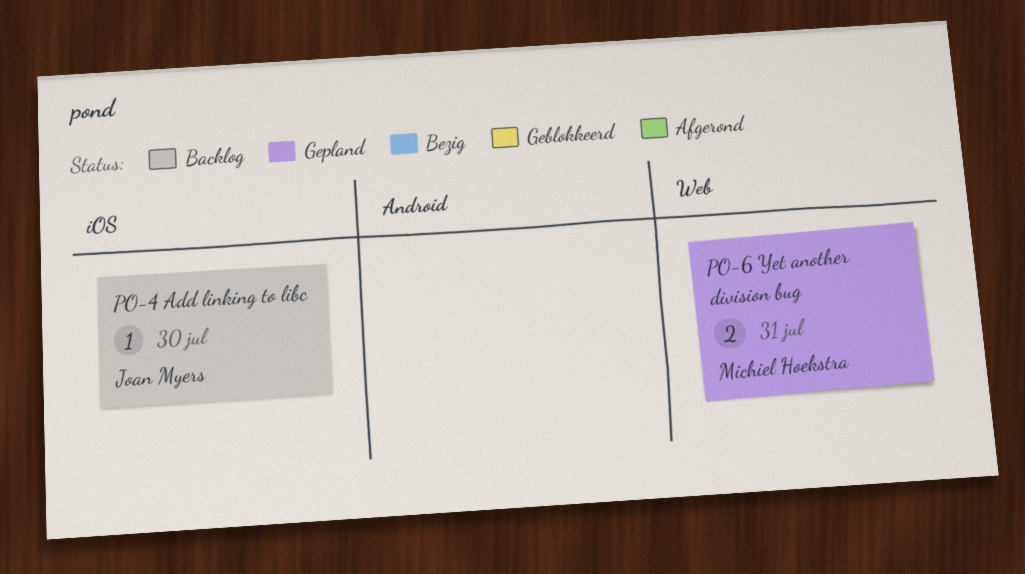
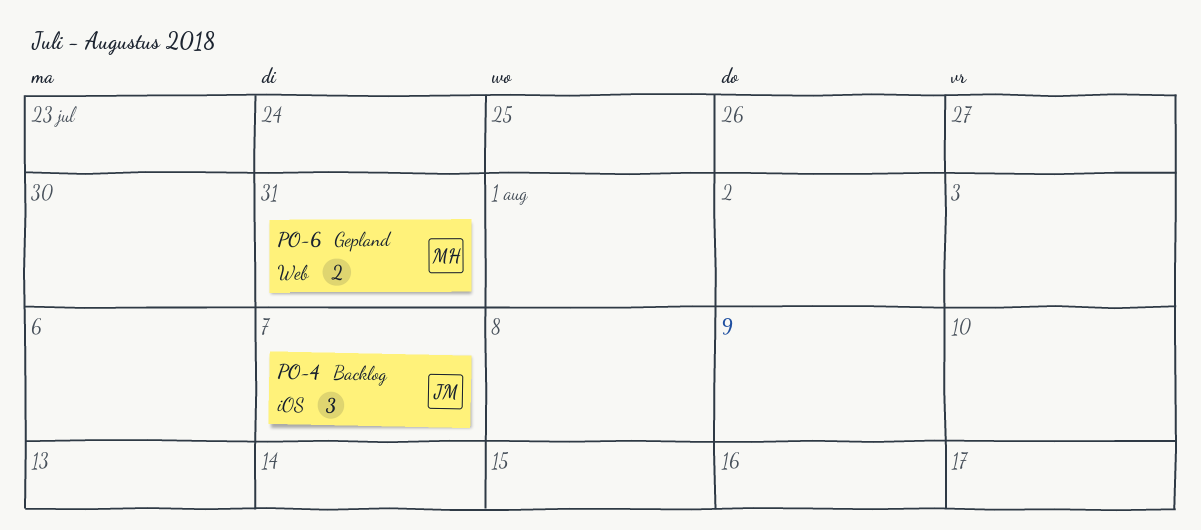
PO-4, estimate: 1 -> 3
PO-4, due: Jul 30 -> Aug 7

